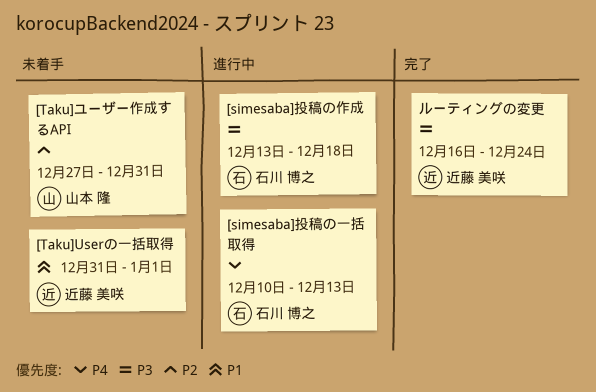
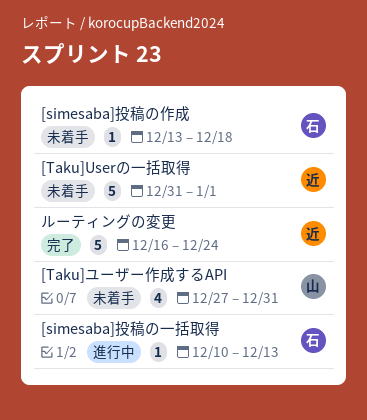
[simesaba]投稿の作成, status: 進行中 -> 未着手

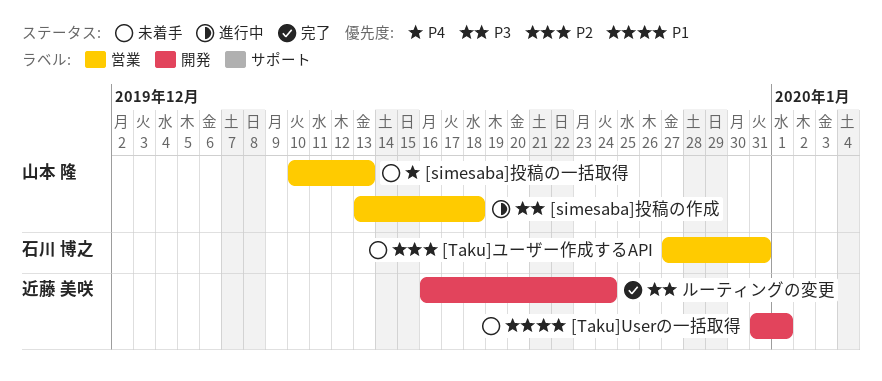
[simesaba]投稿の一括取得, status: 進行中 -> 未着手
[simesaba]投稿の一括取得, owner: 石川 博之 -> 山本 隆
[simesaba]投稿の作成, status: 未着手 -> 進行中
[simesaba]投稿の作成, owner: 石川 博之 -> 山本 隆
[Taku]ユーザー作成するAPI, owner: 山本 隆 -> 石川 博之

